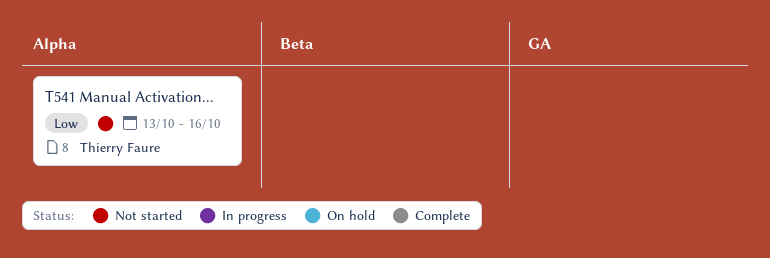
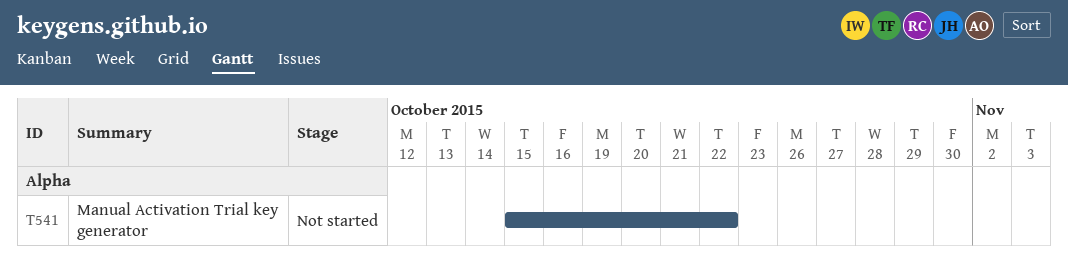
T541, start: Oct 13 -> Oct 15
T541, due: Oct 16 -> Oct 22

